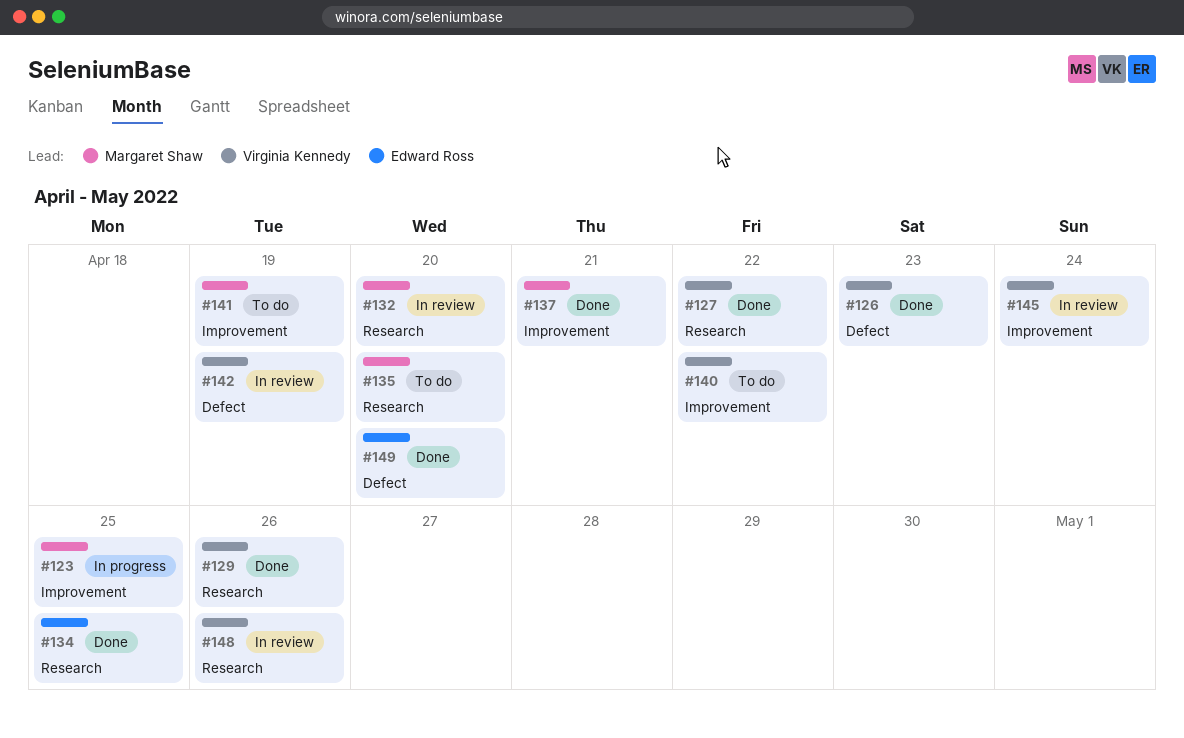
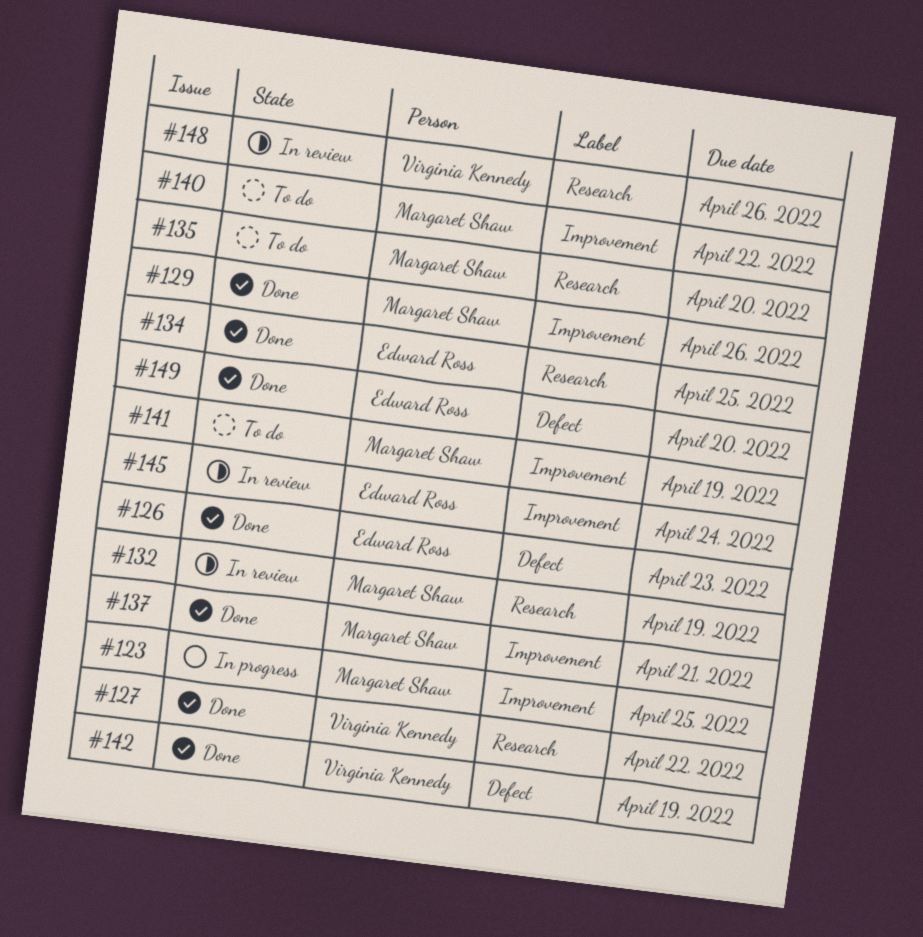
#126, owner: Virginia Kennedy -> Edward Ross
#129, owner: Virginia Kennedy -> Margaret Shaw
#129, label: Research -> Improvement
#132, due: Apr 20 -> Apr 19
#140, owner: Virginia Kennedy -> Margaret Shaw
#142, status: In review -> Done
#145, owner: Virginia Kennedy -> Edward Ross

